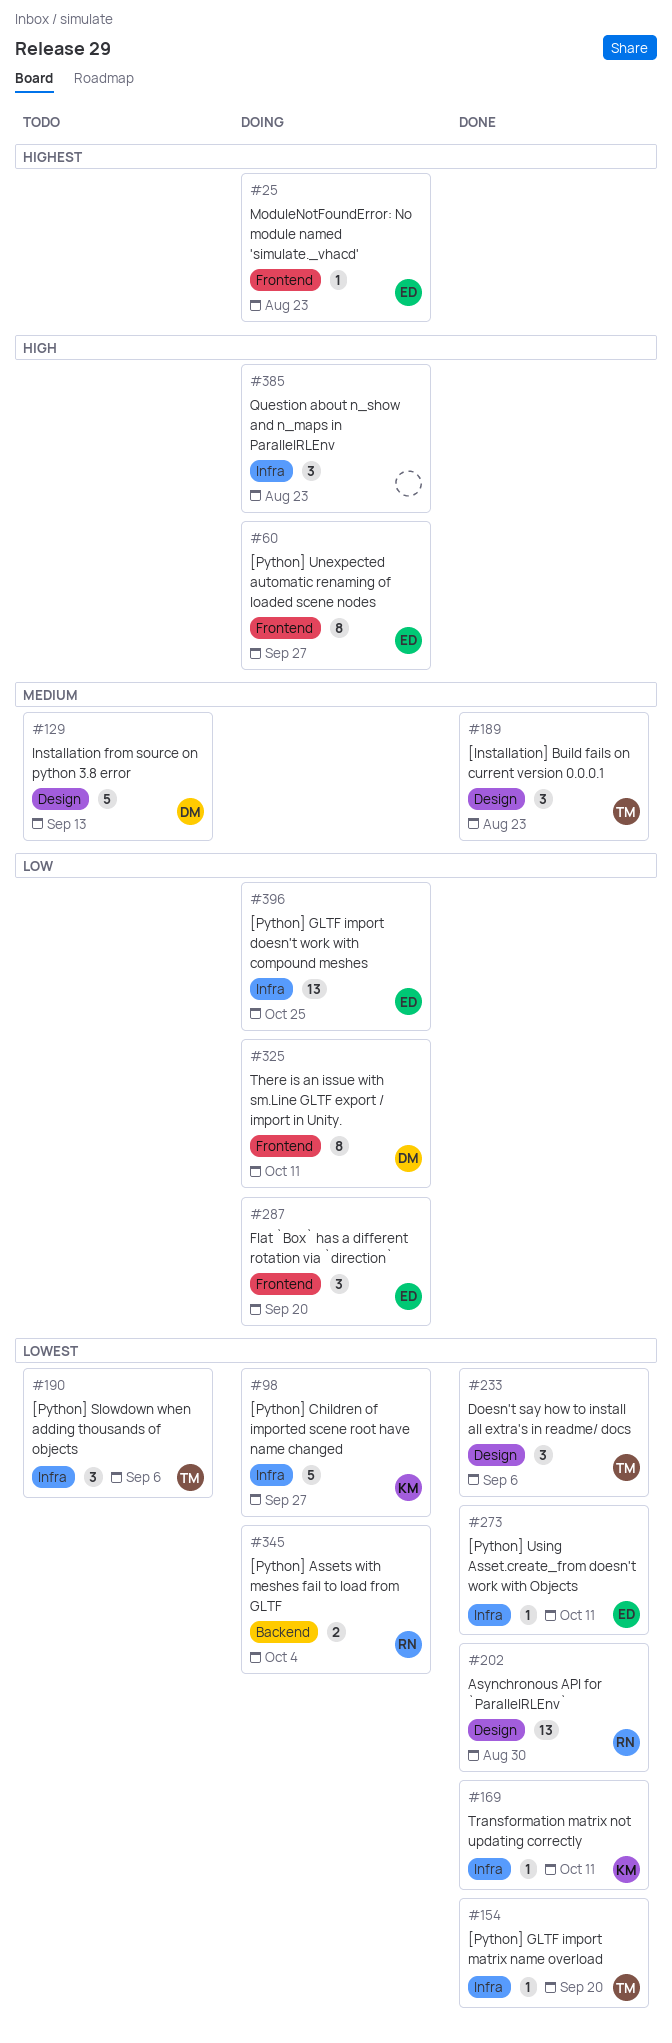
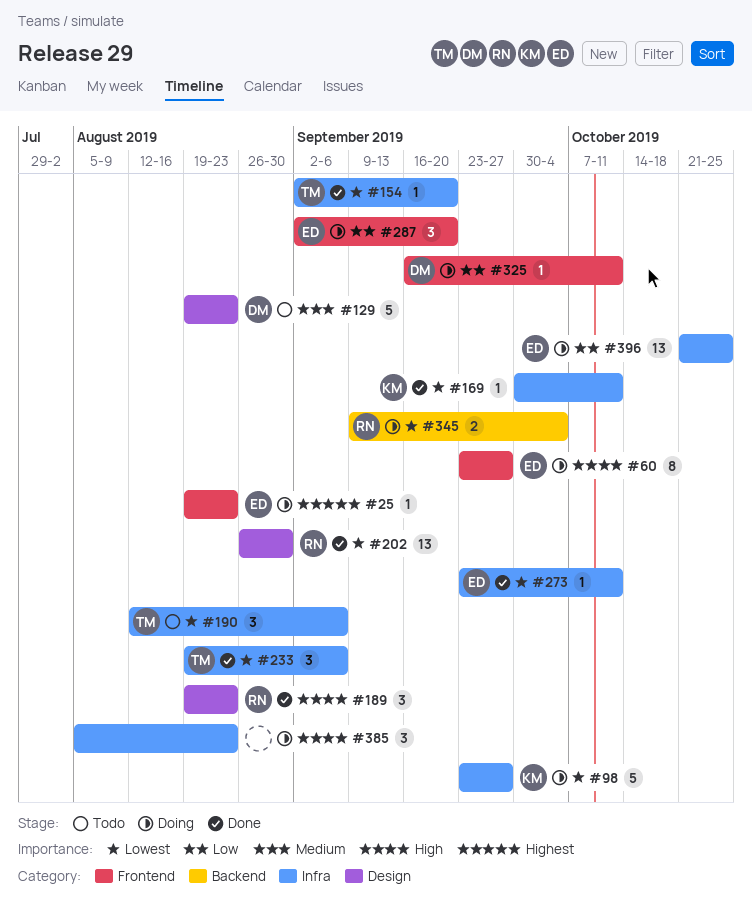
#129, due: Sep 13 -> Aug 23
#189, owner: TM -> RN
#189, priority: Medium -> High
#233, label: Design -> Infra
#325, estimate: 8 -> 1

